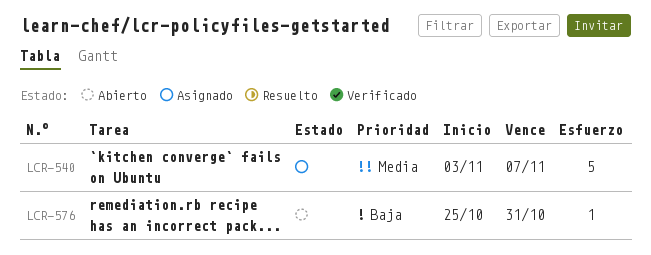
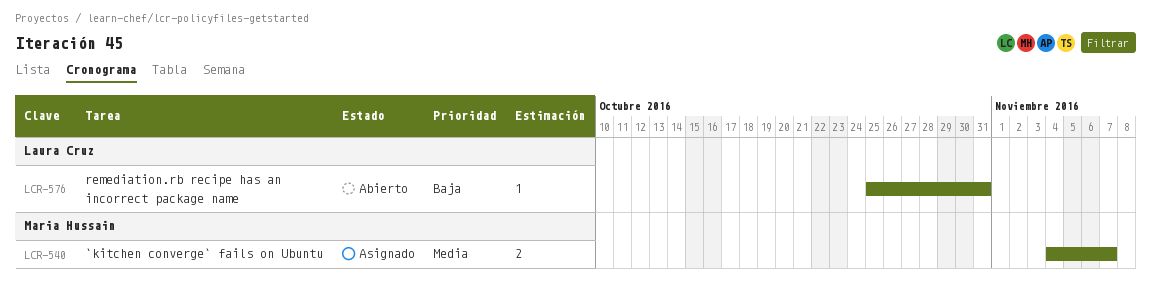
LCR-540, estimate: 5 -> 2
LCR-540, start: Nov 3 -> Nov 4

